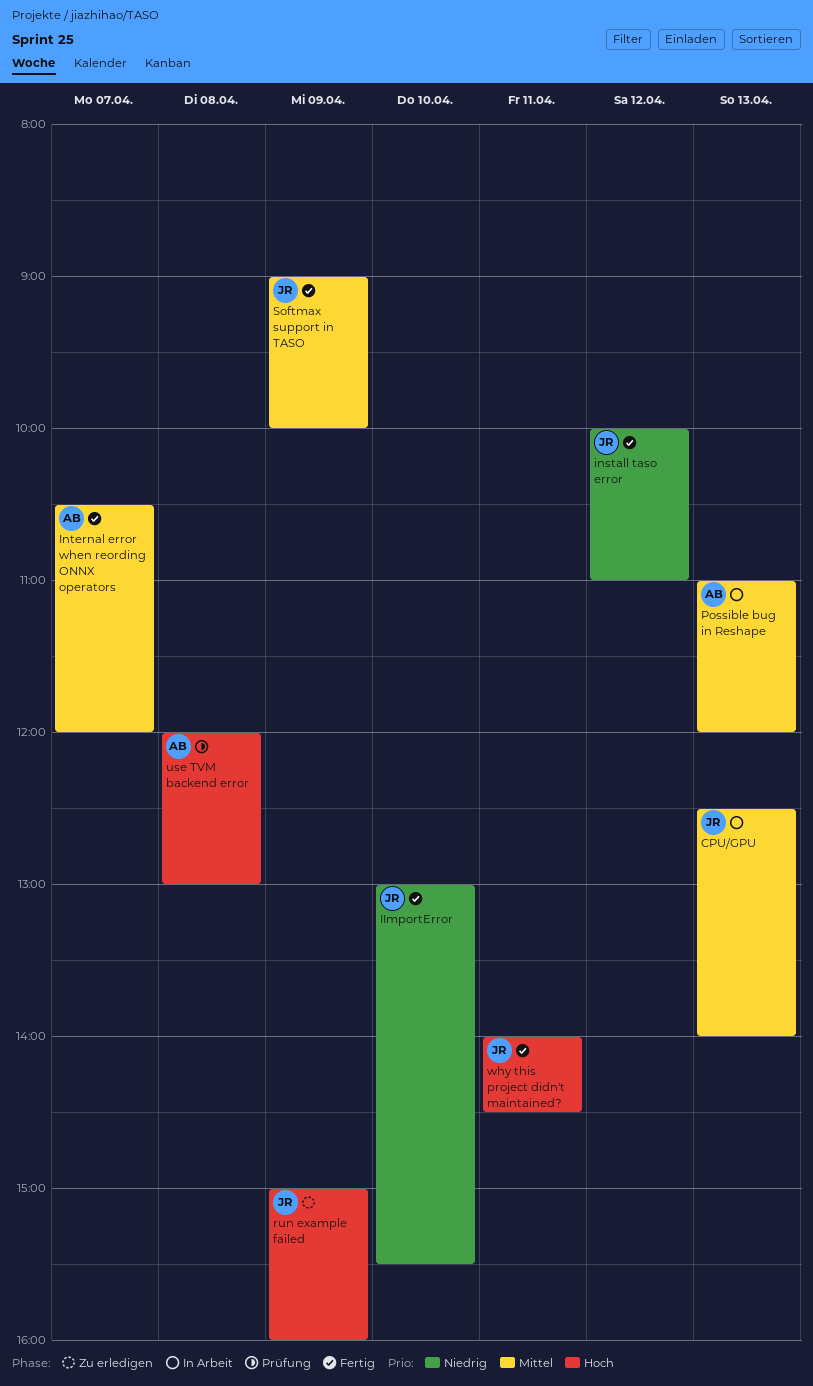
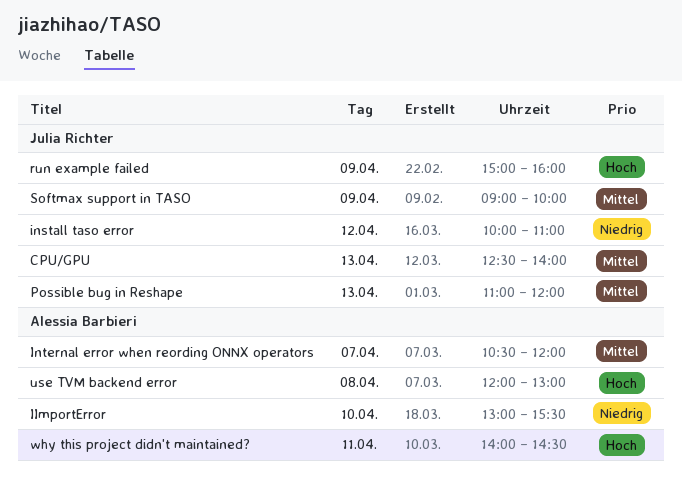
IImportError, owner: Julia Richter -> Alessia Barbieri
Possible bug in Reshape, owner: Alessia Barbieri -> Julia Richter
why this project didn't maintained?, owner: Julia Richter -> Alessia Barbieri

